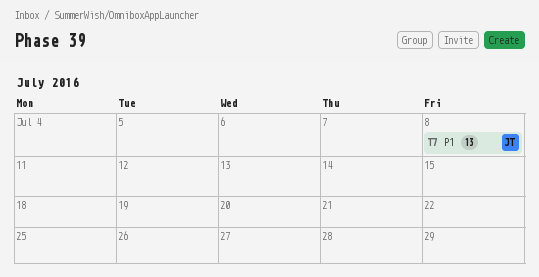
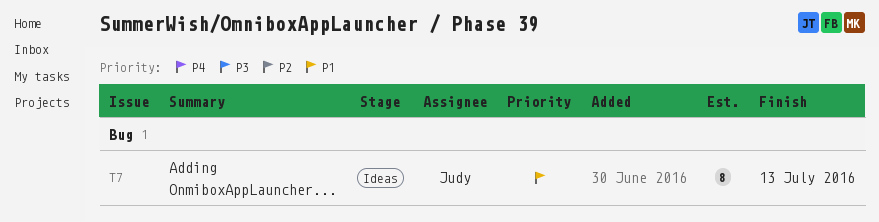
T7, estimate: 13 -> 8
T7, due: Jul 8 -> Jul 13

